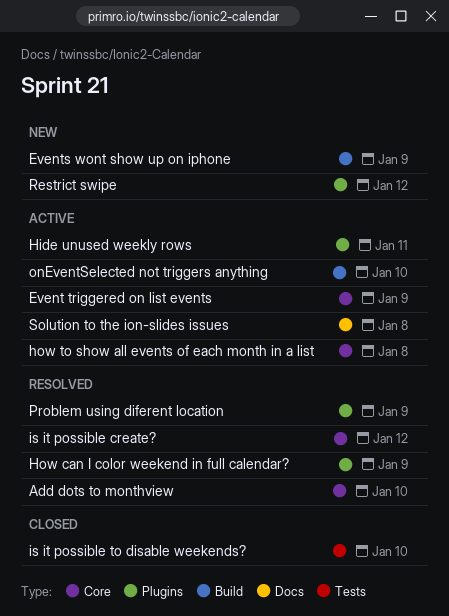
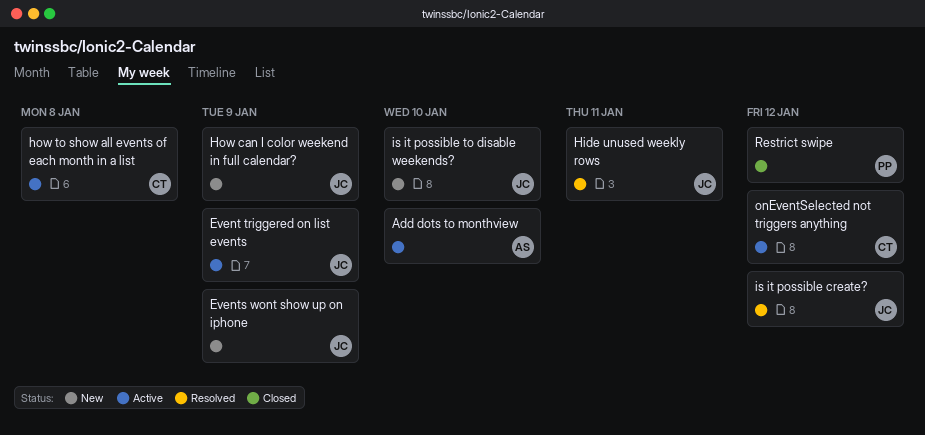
Add dots to monthview, status: Resolved -> Active
Hide unused weekly rows, status: Active -> Resolved
How can I color weekend in full calendar?, status: Resolved -> New
is it possible to disable weekends?, status: Closed -> New
onEventSelected not triggers anything, due: Jan 10 -> Jan 12
Problem using diferent location: present -> none
Restrict swipe, status: New -> Closed
Solution to the ion-slides issues: present -> none

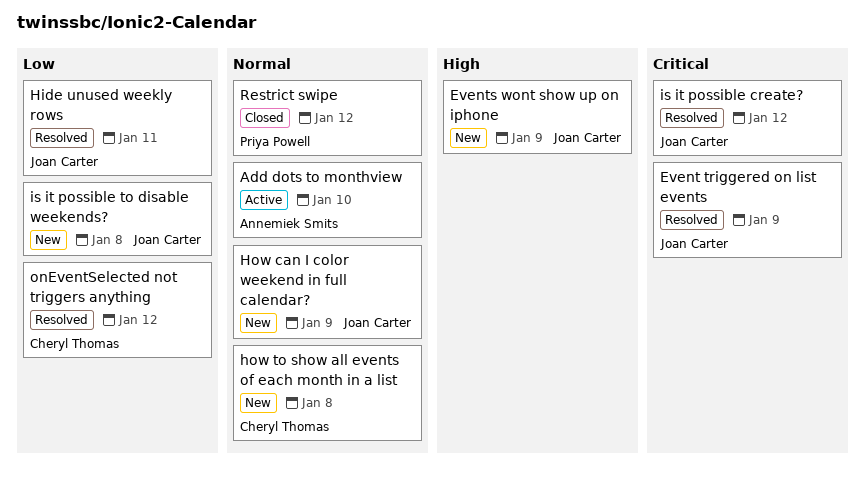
Event triggered on list events, status: Active -> Resolved
how to show all events of each month in a list, status: Active -> New
is it possible to disable weekends?, due: Jan 10 -> Jan 8
onEventSelected not triggers anything, status: Active -> Resolved

